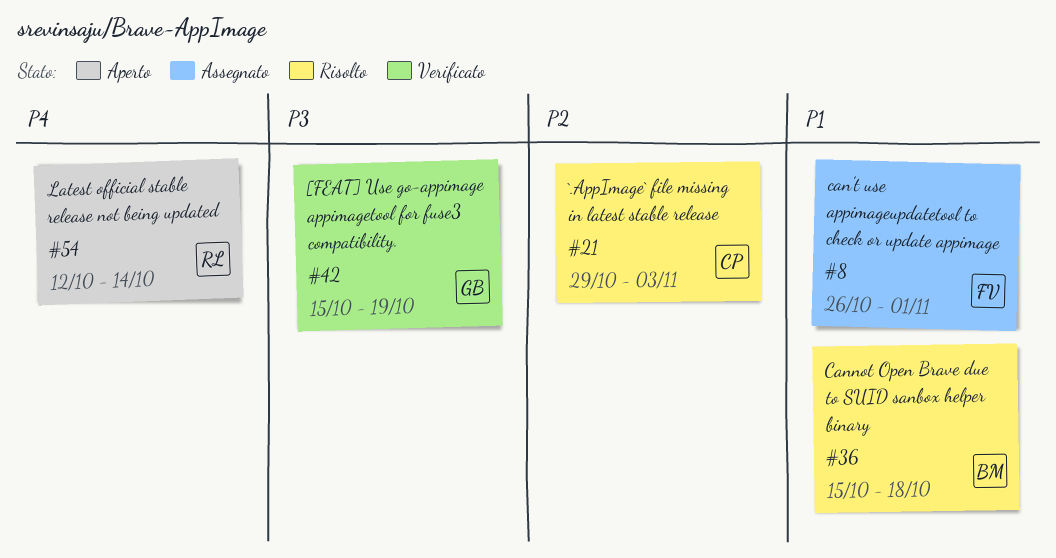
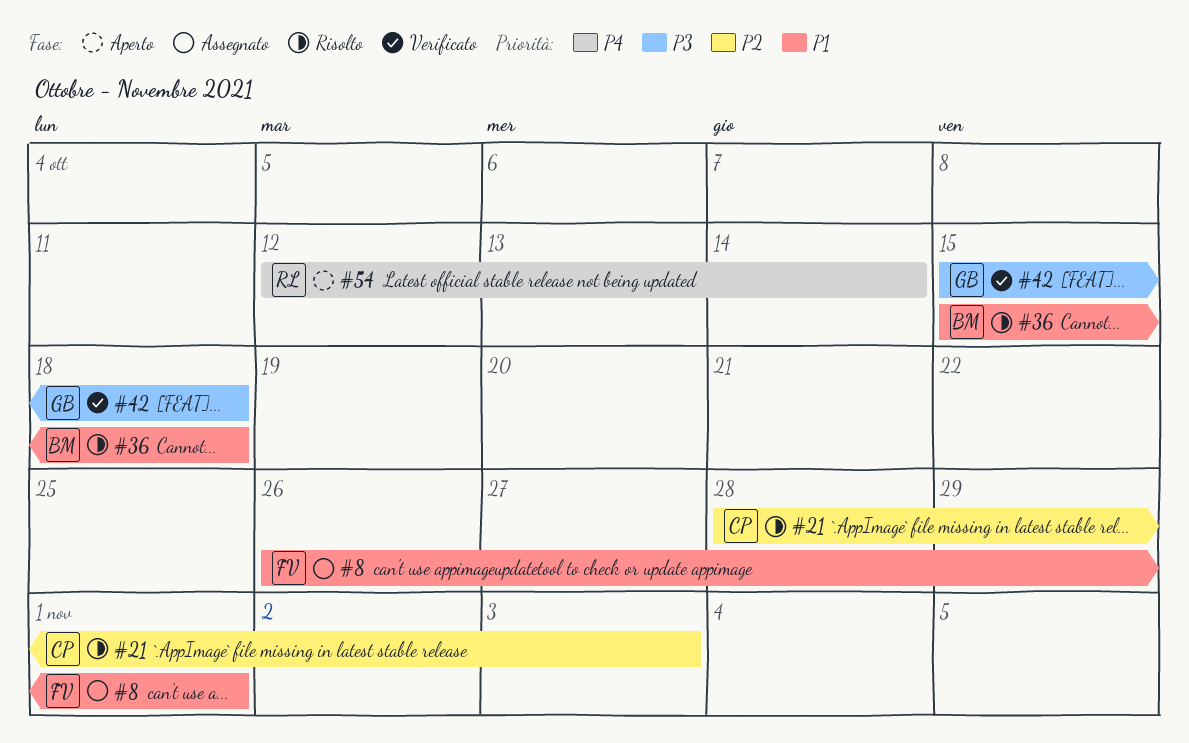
#21, start: Oct 29 -> Oct 28
#42, due: Oct 19 -> Oct 18

